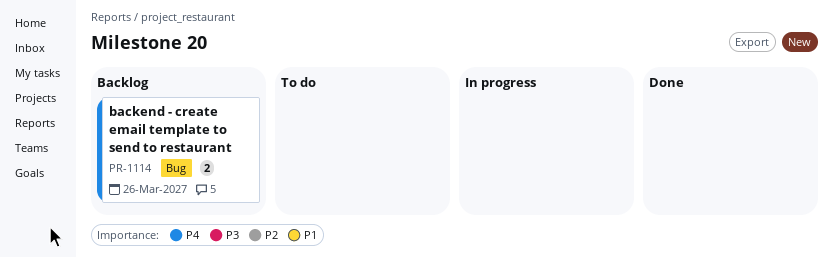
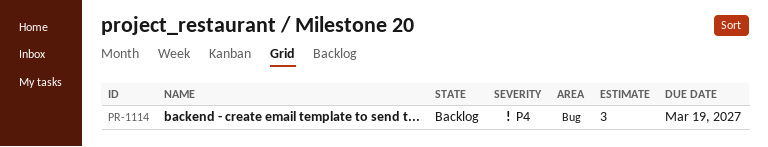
PR-1114, estimate: 2 -> 3
PR-1114, due: Mar 26 -> Mar 19

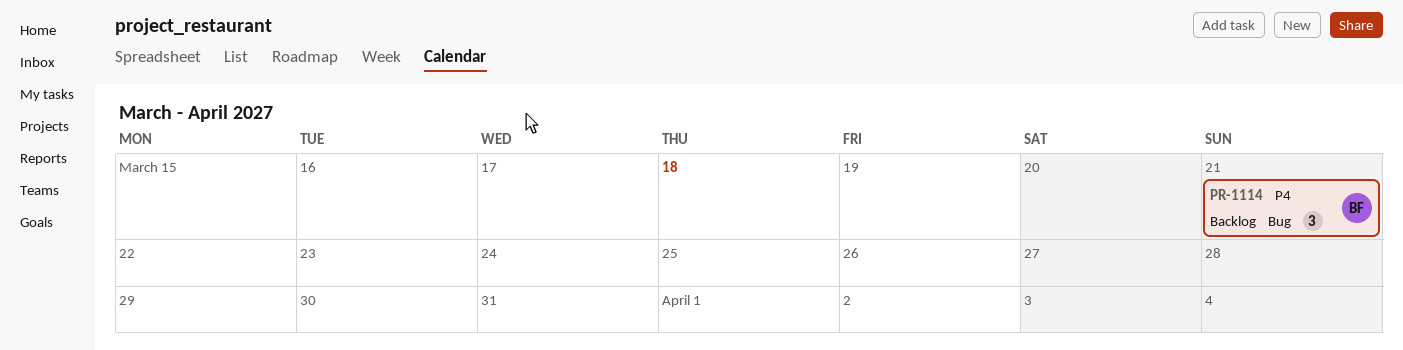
PR-1114, due: Mar 19 -> Mar 21

